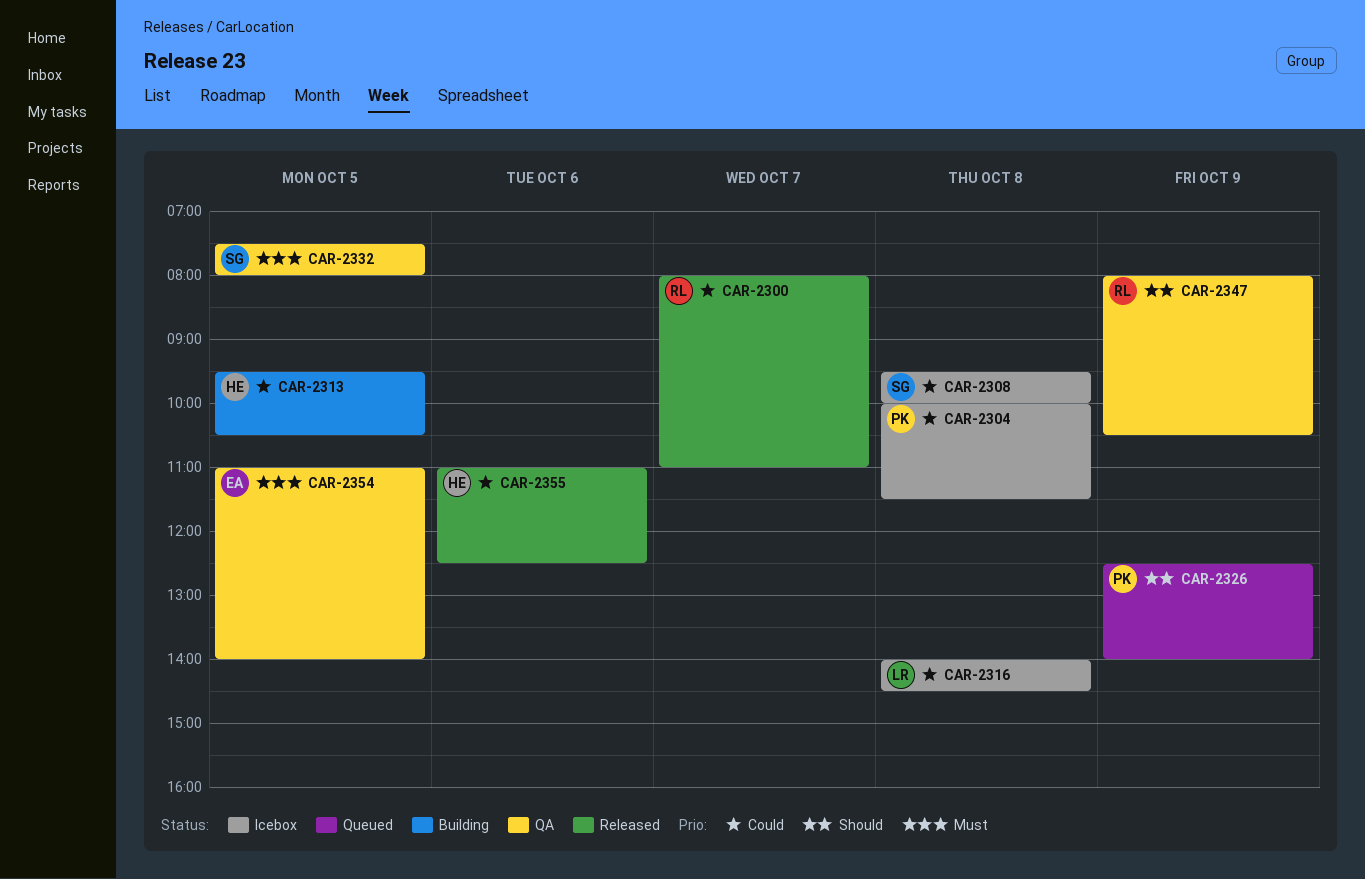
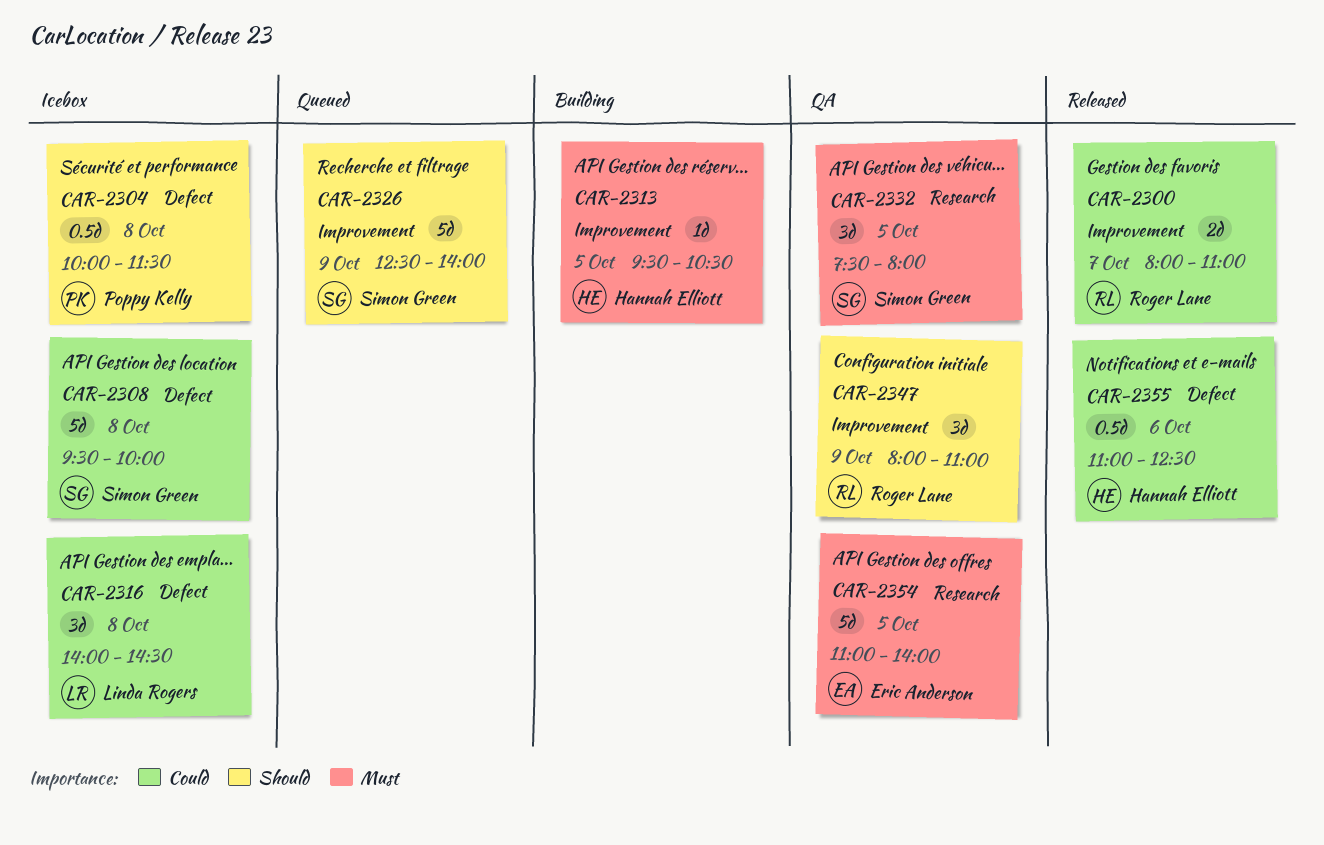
CAR-2304, priority: Could -> Should
CAR-2313, priority: Could -> Must
CAR-2326, owner: Poppy Kelly -> Simon Green
CAR-2347, ends: 10:30 -> 11:00

